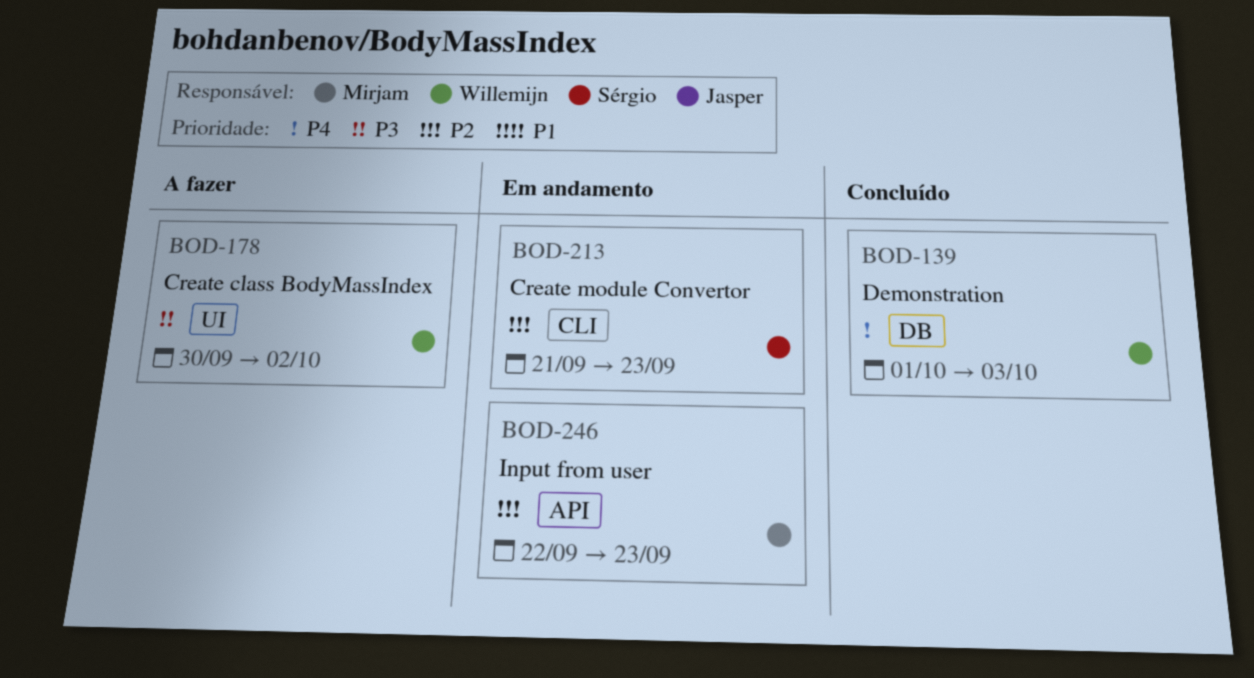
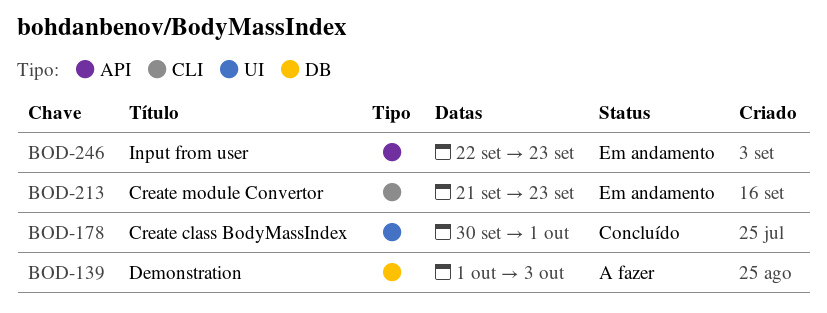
BOD-139, status: Concluído -> A fazer
BOD-178, status: A fazer -> Concluído
BOD-178, due: Oct 2 -> Oct 1

